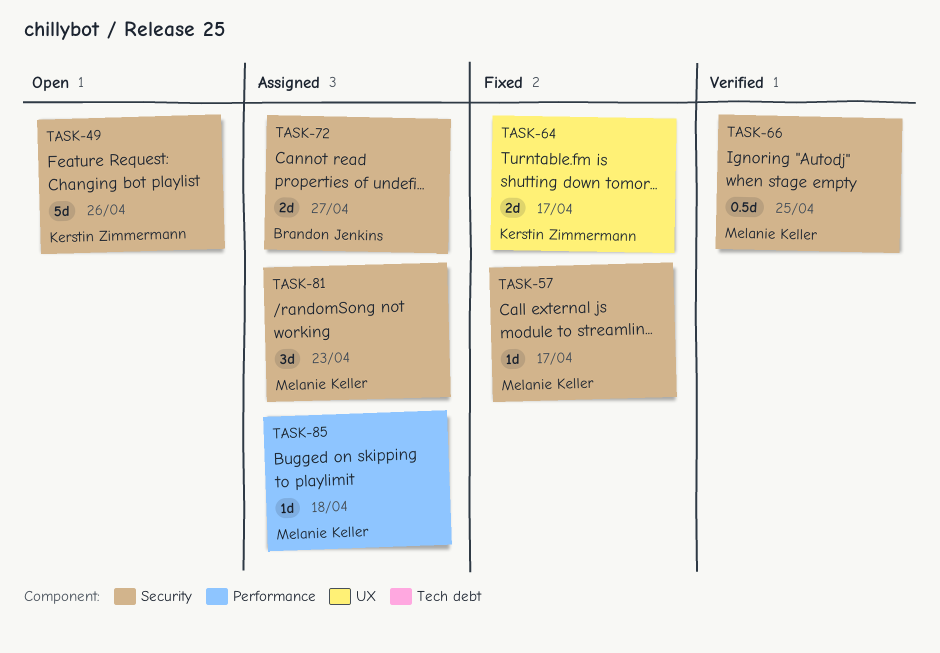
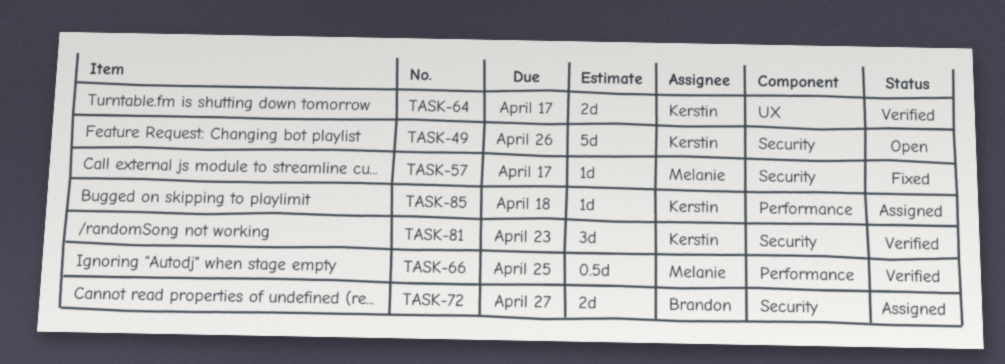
TASK-64, status: Fixed -> Verified
TASK-66, label: Security -> Performance
TASK-81, status: Assigned -> Verified
TASK-81, owner: Melanie Keller -> Kerstin Zimmermann
TASK-85, owner: Melanie Keller -> Kerstin Zimmermann

